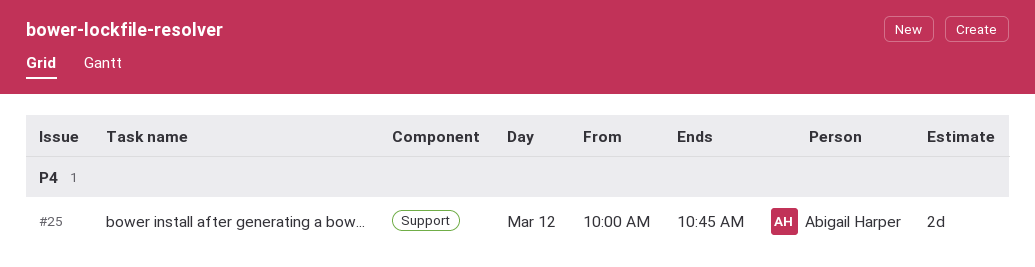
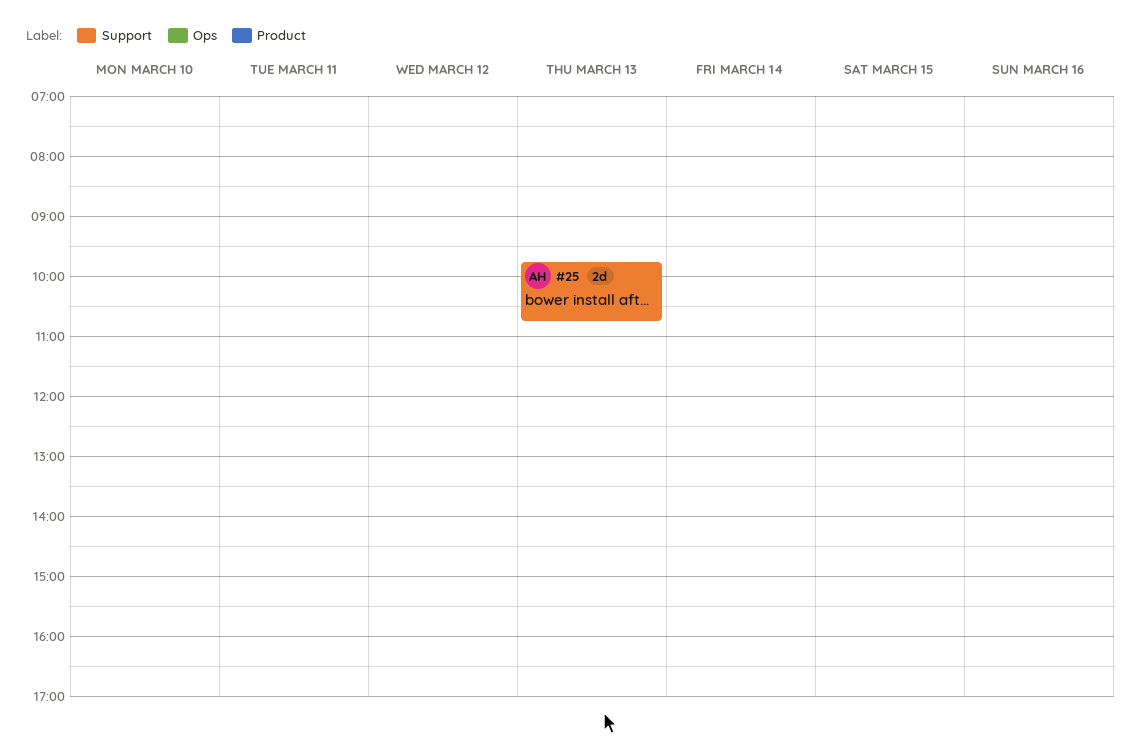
#25, day: Mar 12 -> Mar 13
#25, begins: 10:00 -> 09:45

